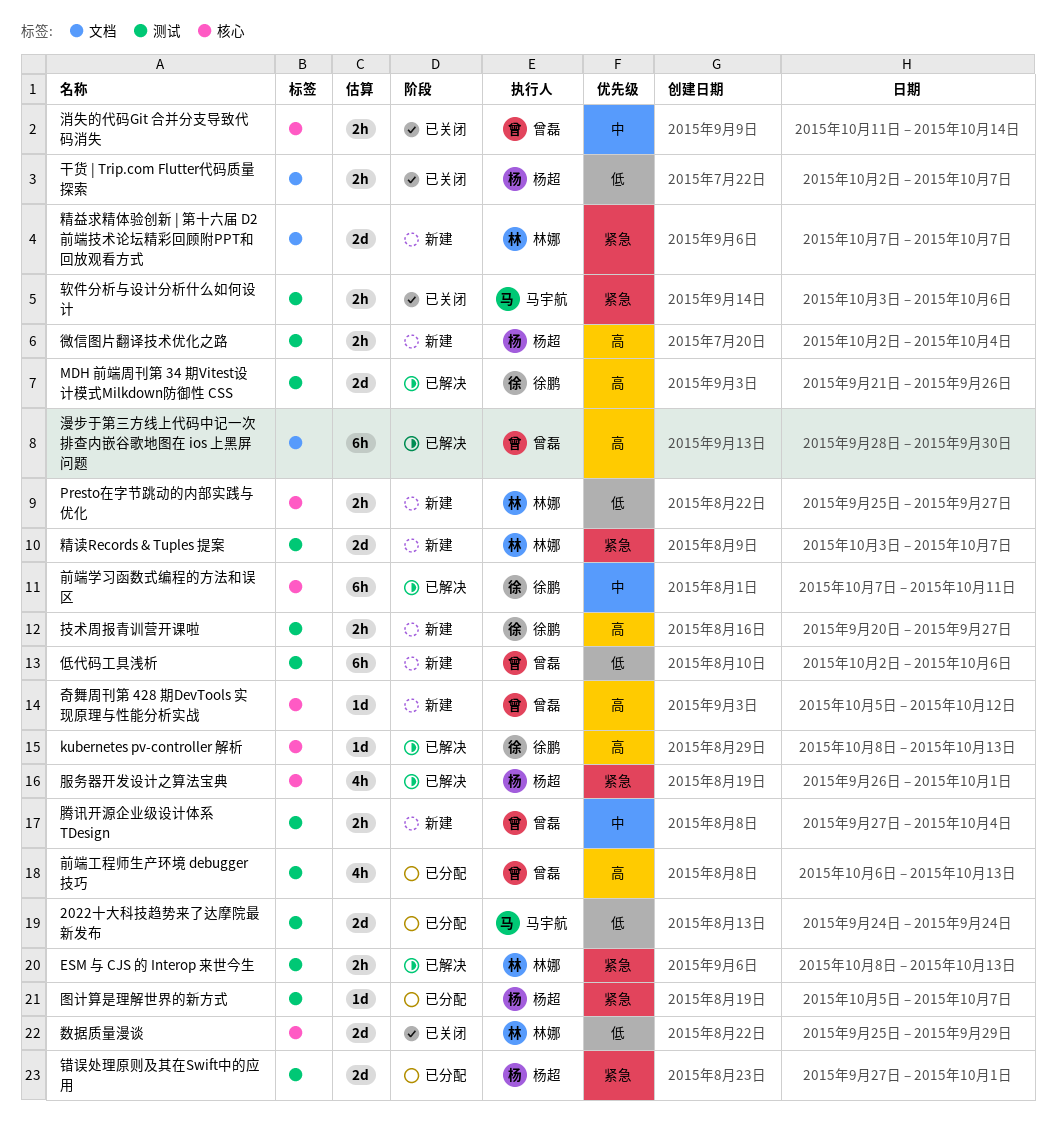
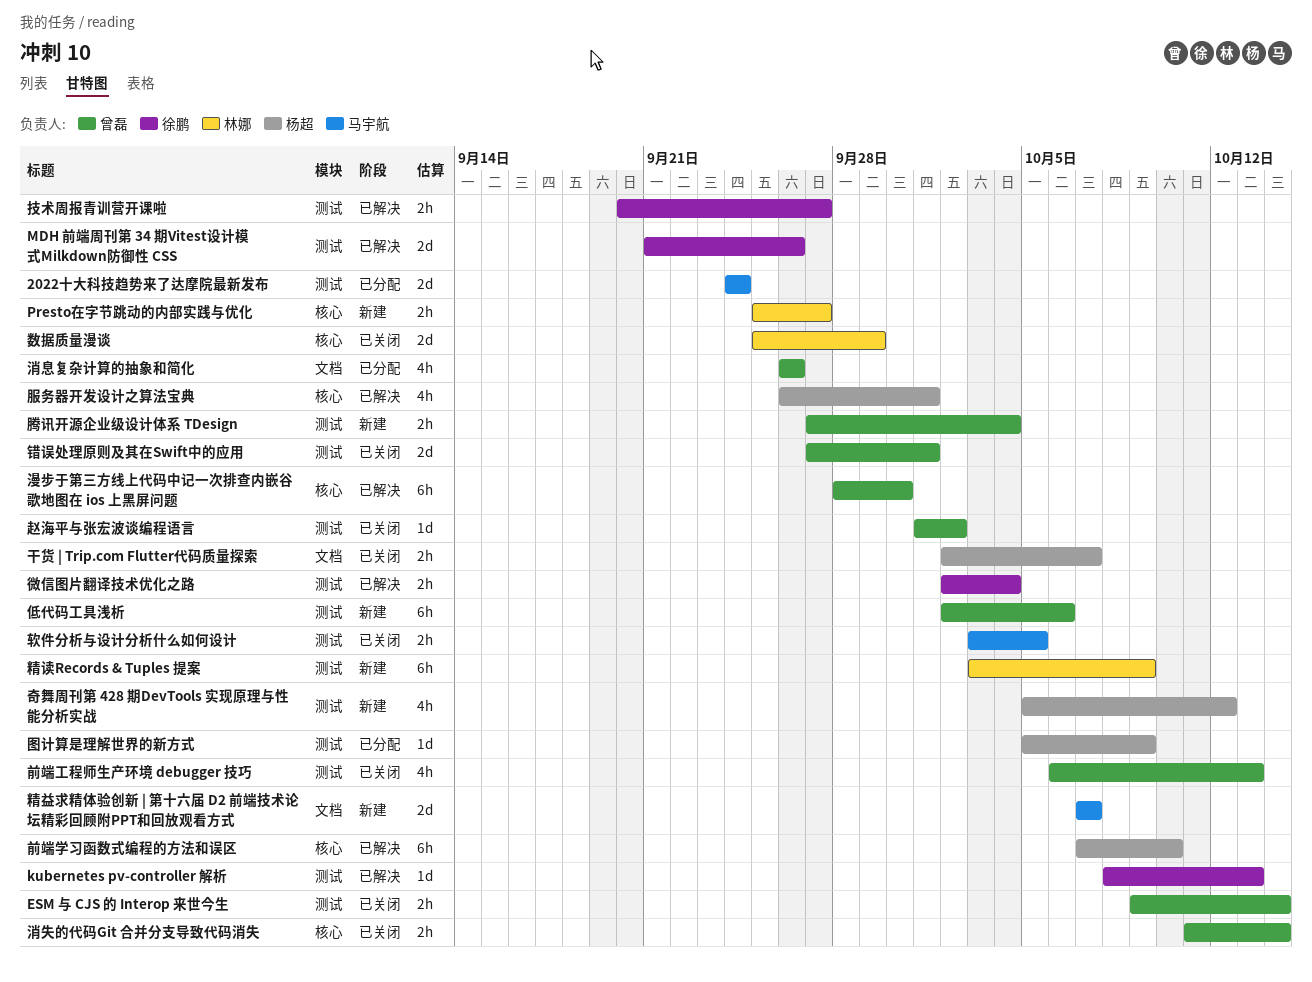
ESM 与 CJS 的 Interop 来世今生, status: 已解决 -> 已关闭
ESM 与 CJS 的 Interop 来世今生, owner: 林娜 -> 曾磊
ESM 与 CJS 的 Interop 来世今生, start: Oct 8 -> Oct 9
ESM 与 CJS 的 Interop 来世今生, due: Oct 13 -> Oct 14
kubernetes pv-controller 解析, label: 核心 -> 测试
前端学习函数式编程的方法和误区, owner: 徐鹏 -> 杨超
前端学习函数式编程的方法和误区, due: Oct 11 -> Oct 10
前端工程师生产环境 debugger 技巧, status: 已分配 -> 已关闭
图计算是理解世界的新方式, due: Oct 7 -> Oct 9
奇舞周刊第 428 期DevTools 实现原理与性能分析实战, owner: 曾磊 -> 杨超
奇舞周刊第 428 期DevTools 实现原理与性能分析实战, label: 核心 -> 测试
奇舞周刊第 428 期DevTools 实现原理与性能分析实战, estimate: 1d -> 4h
微信图片翻译技术优化之路, status: 新建 -> 已解决
微信图片翻译技术优化之路, owner: 杨超 -> 徐鹏
技术周报青训营开课啦, status: 新建 -> 已解决
消息复杂计算的抽象和简化: none -> present
漫步于第三方线上代码中记一次排查内嵌谷歌地图在 ios 上黑屏问题, label: 文档 -> 核心
精益求精体验创新 | 第十六届 D2 前端技术论坛精彩回顾附PPT和回放观看方式, owner: 林娜 -> 马宇航
精读Records & Tuples 提案, estimate: 2d -> 6h
精读Records & Tuples 提案, due: Oct 7 -> Oct 9
赵海平与张宏波谈编程语言: none -> present
软件分析与设计分析什么如何设计, due: Oct 6 -> Oct 5
错误处理原则及其在Swift中的应用, status: 已分配 -> 已关闭
错误处理原则及其在Swift中的应用, owner: 杨超 -> 曾磊

